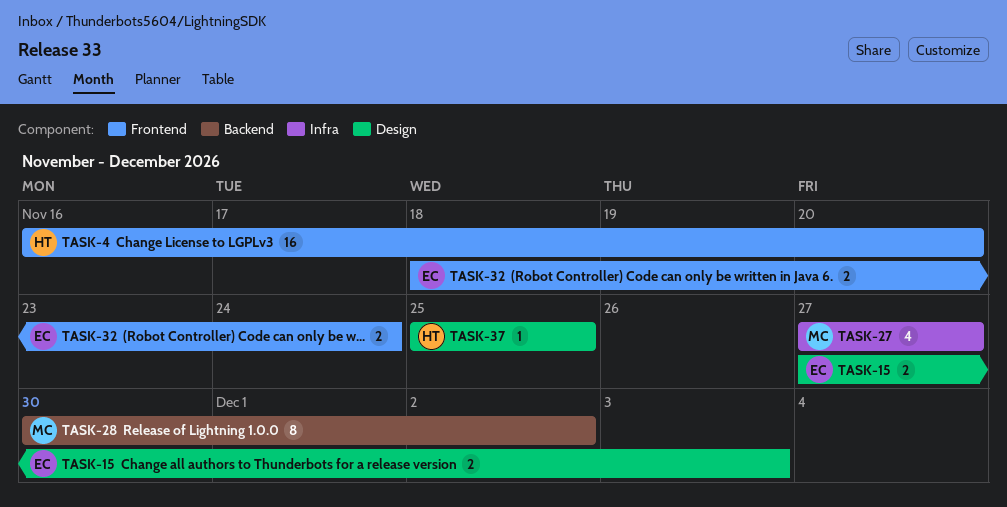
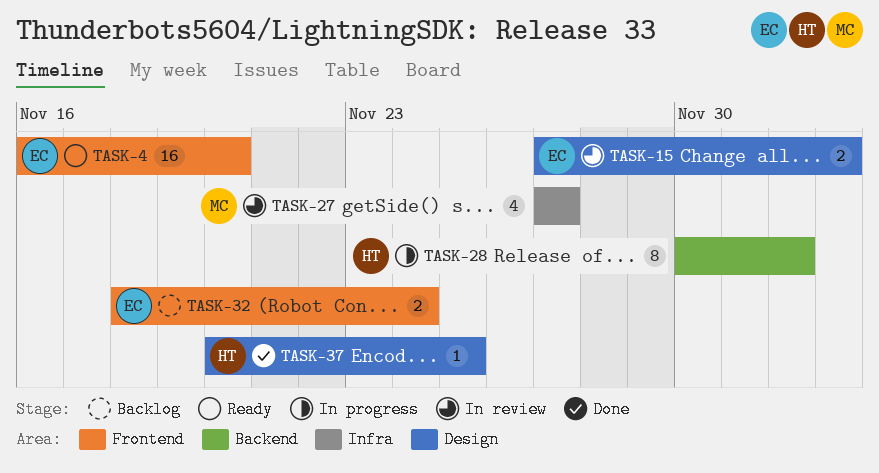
TASK-4, owner: HT -> EC
TASK-28, owner: MC -> HT
TASK-37, start: Nov 25 -> Nov 20

